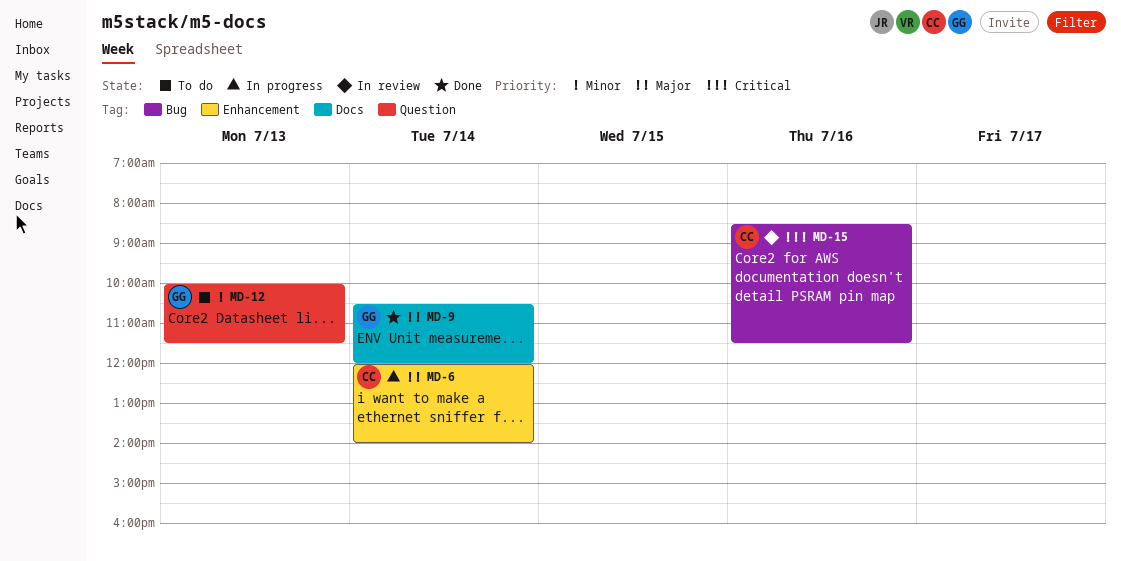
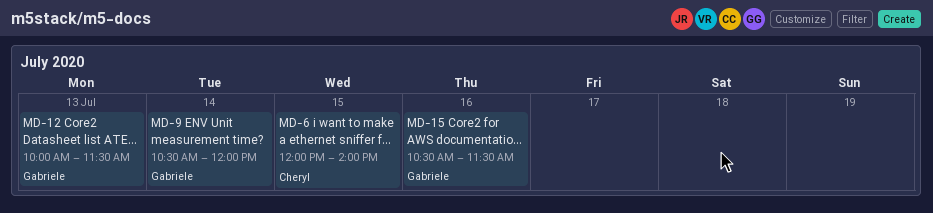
MD-6, day: Jul 14 -> Jul 15
MD-15, owner: Cheryl -> Gabriele
MD-15, begins: 08:30 -> 10:30

